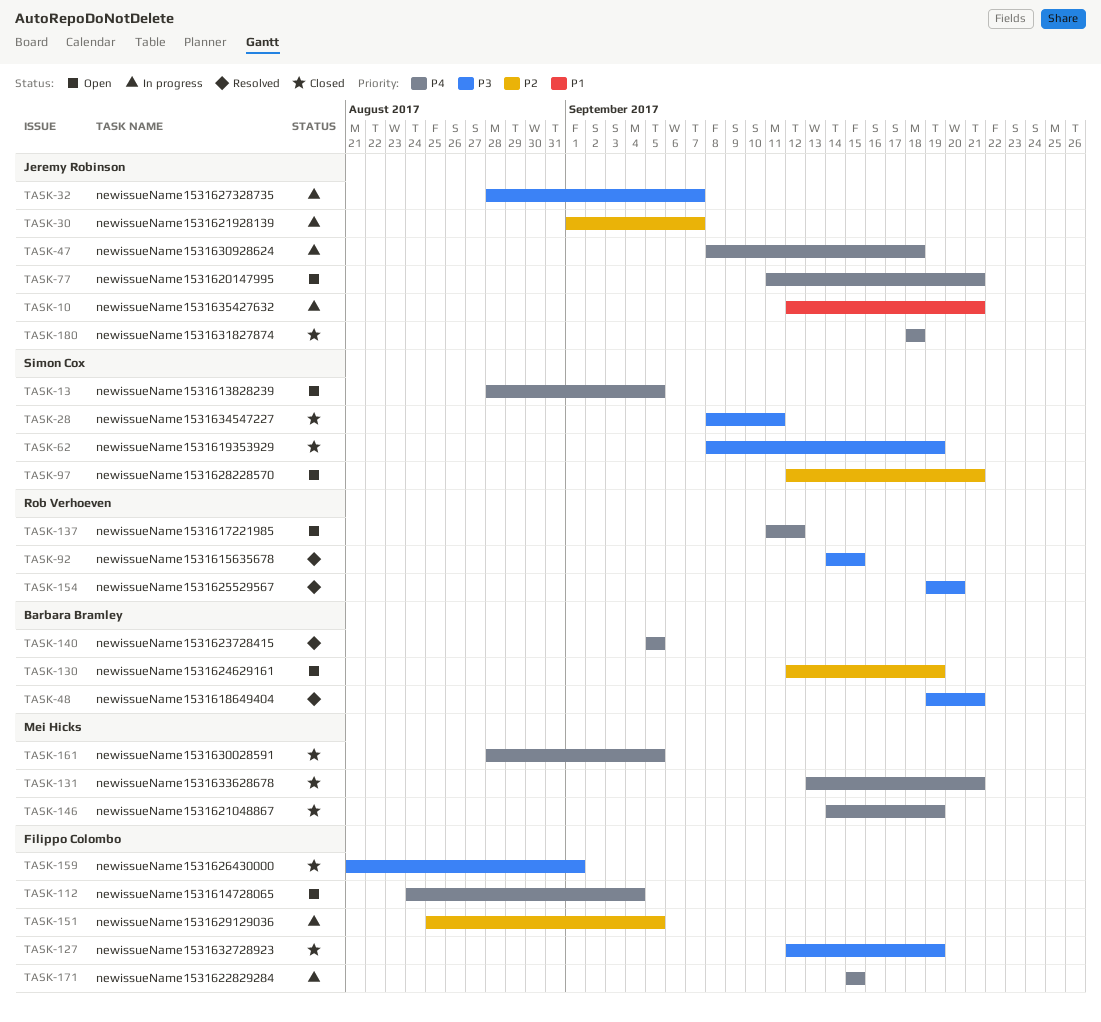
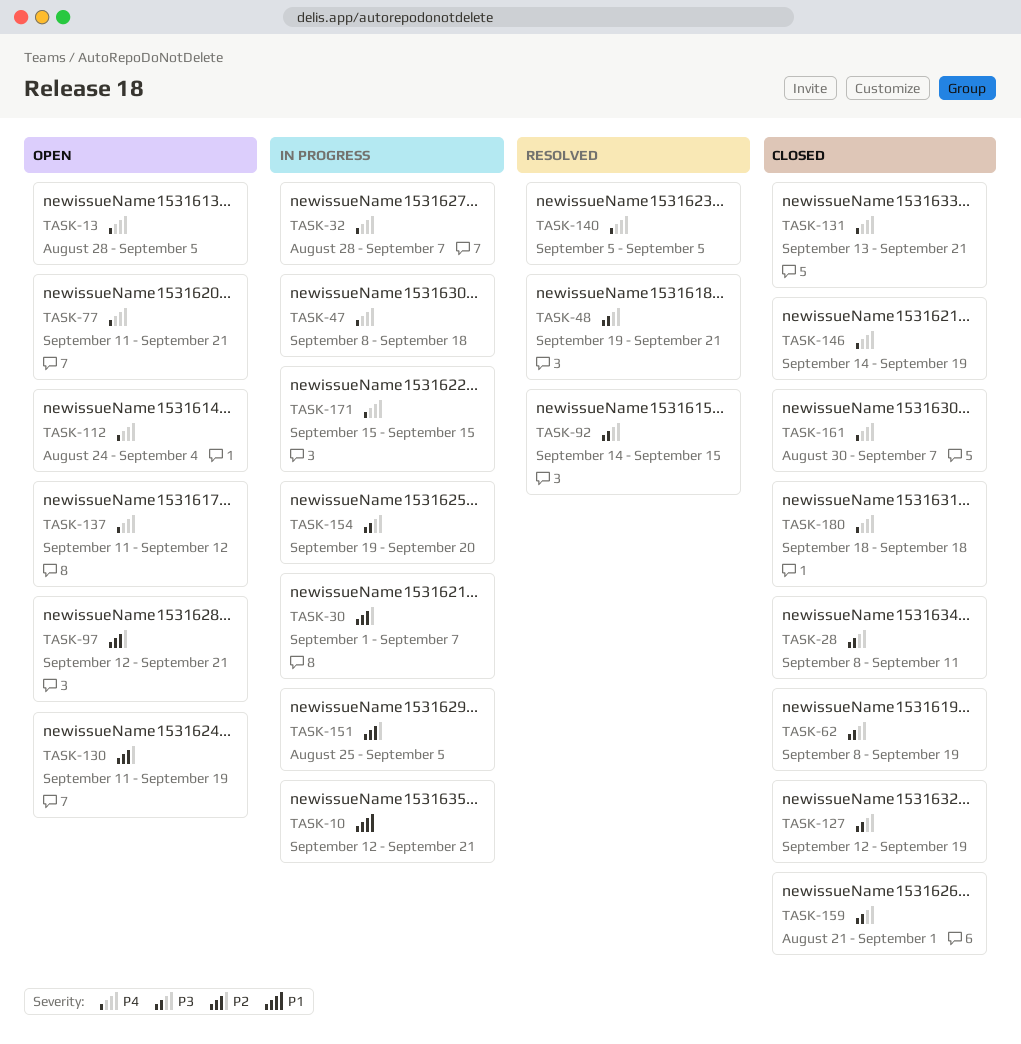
TASK-32, priority: P3 -> P4
TASK-130, start: Sep 12 -> Sep 11
TASK-154, status: Resolved -> In progress
TASK-161, start: Aug 28 -> Aug 30
TASK-161, due: Sep 5 -> Sep 7

